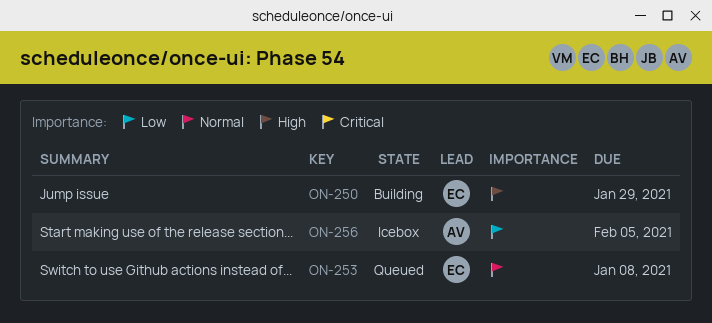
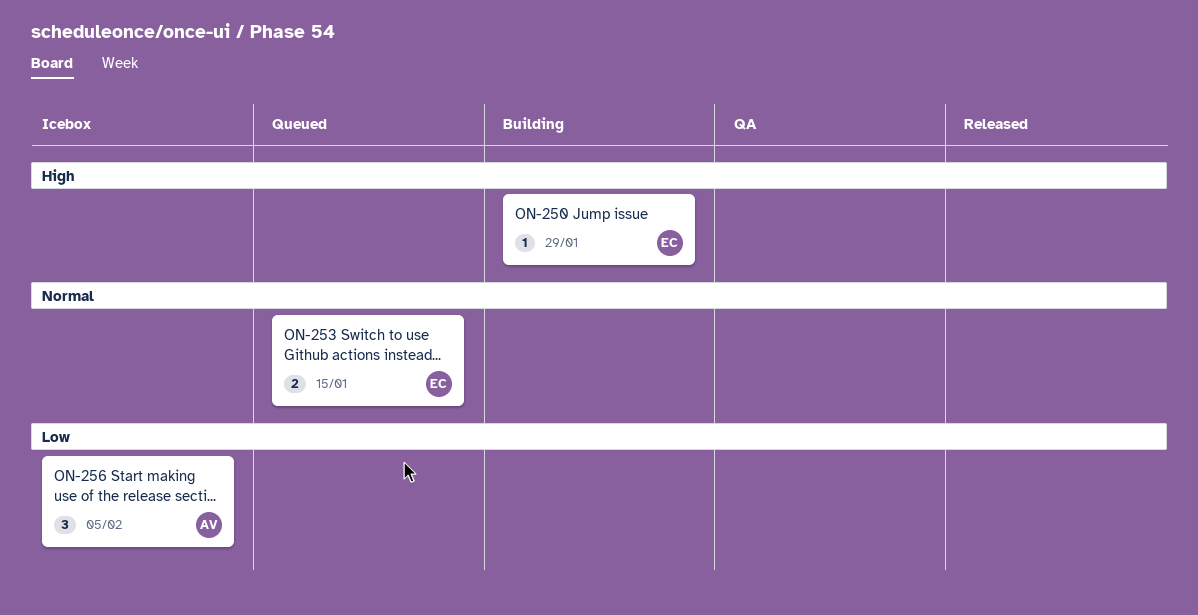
ON-253, due: Jan 8 -> Jan 15

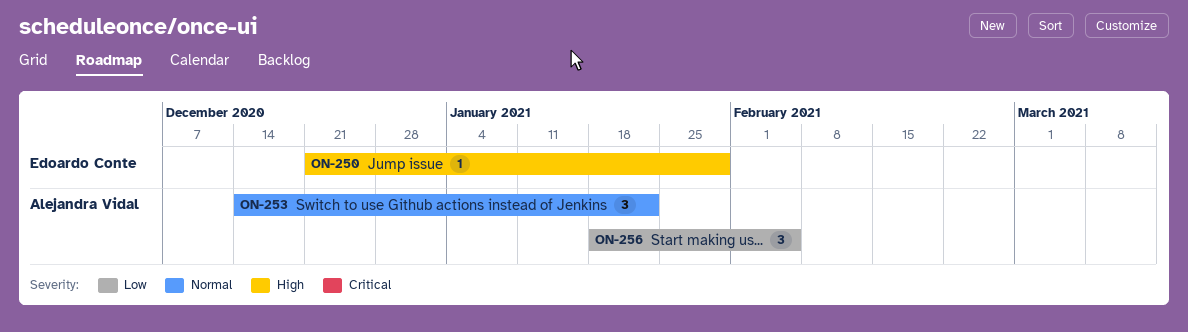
ON-253, owner: Edoardo Conte -> Alejandra Vidal
ON-253, estimate: 2 -> 3
ON-253, due: Jan 15 -> Jan 22

